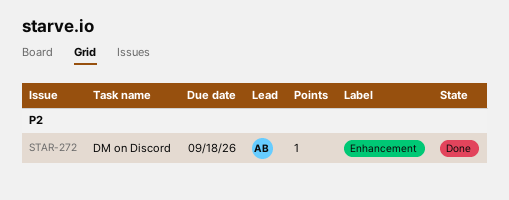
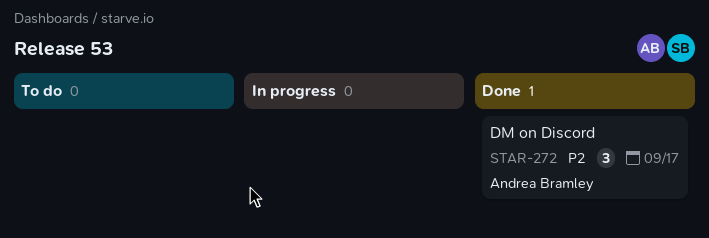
STAR-272, estimate: 1 -> 3
STAR-272, due: Sep 18 -> Sep 17

